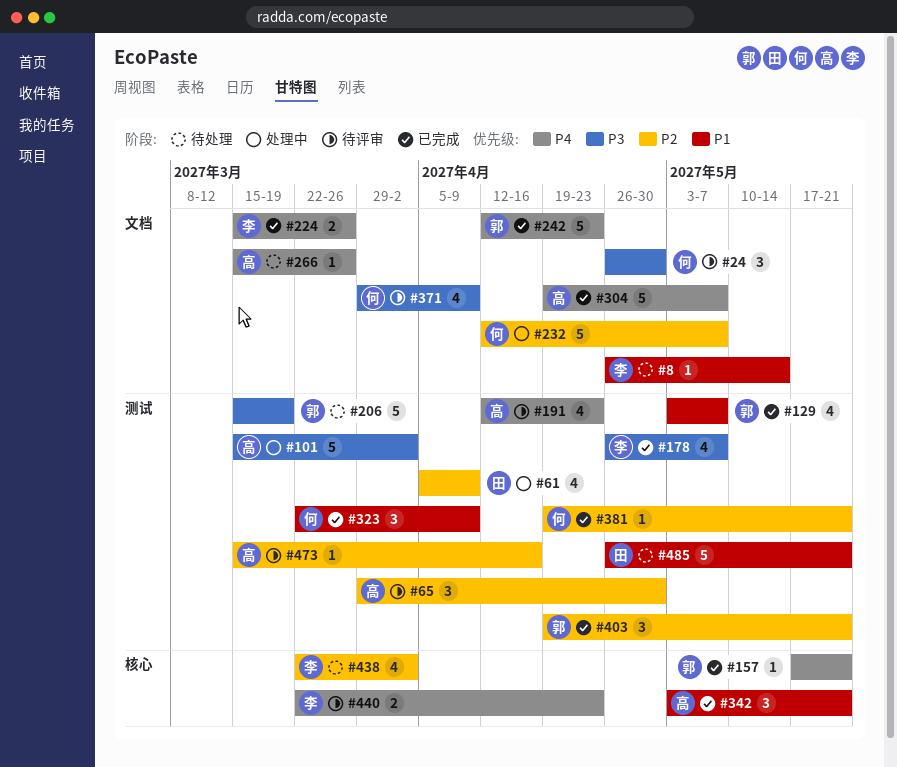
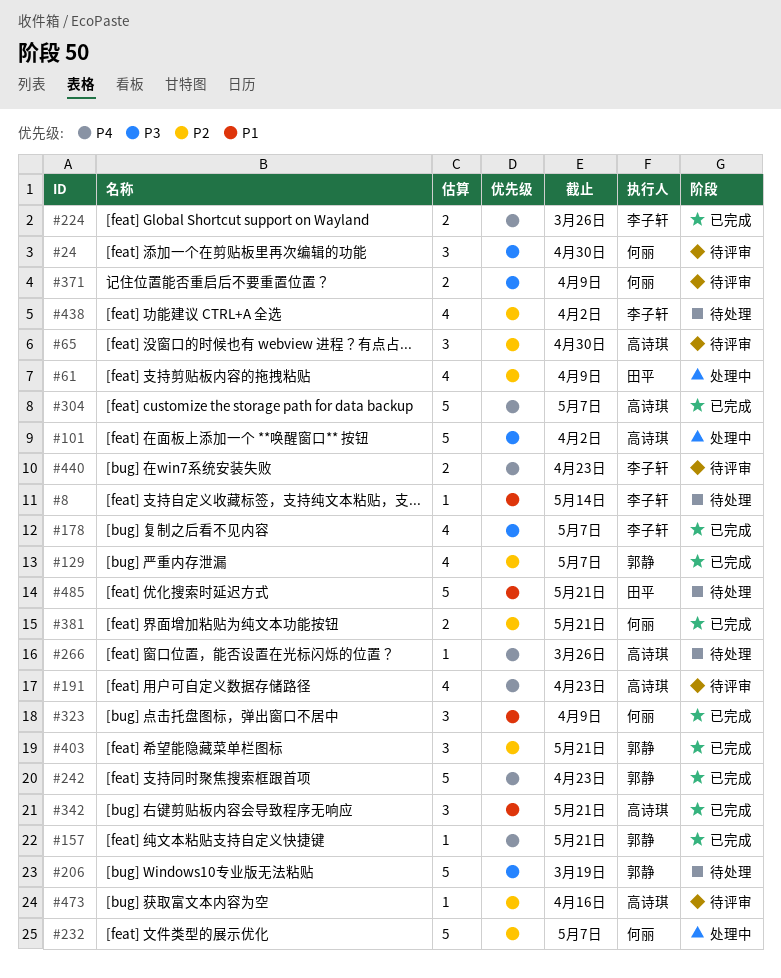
#129, priority: P1 -> P2
#371, estimate: 4 -> 2
#381, estimate: 1 -> 2

